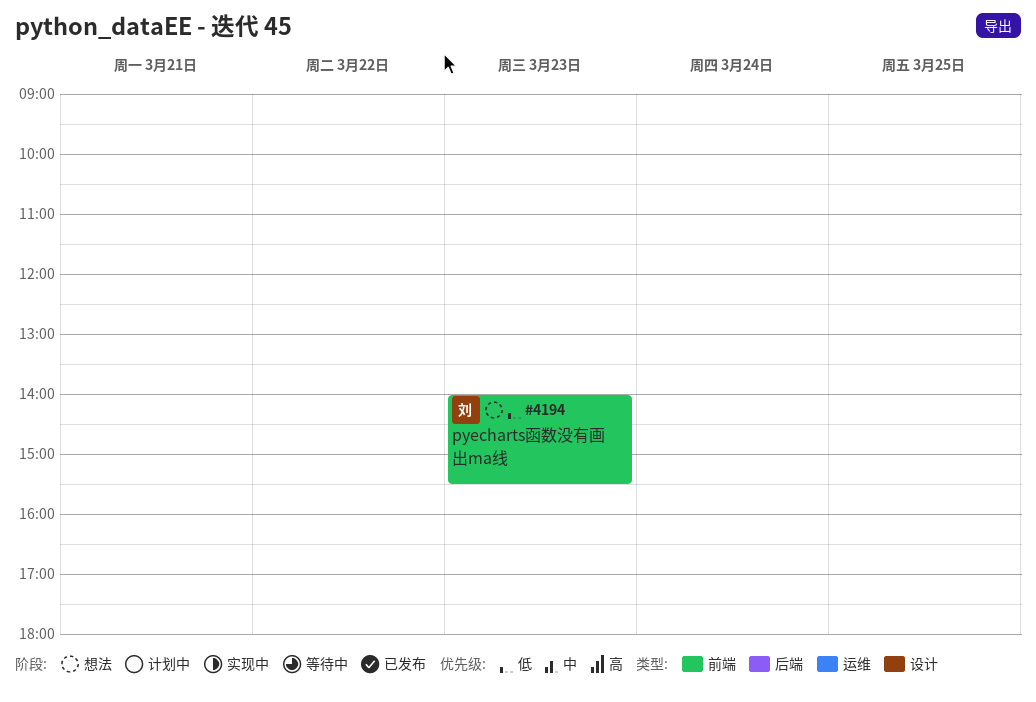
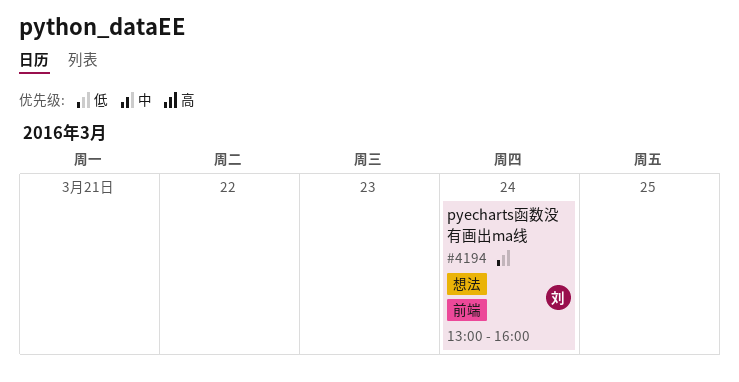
#4194, day: Mar 23 -> Mar 24
#4194, begins: 14:00 -> 13:00
#4194, ends: 15:30 -> 16:00

